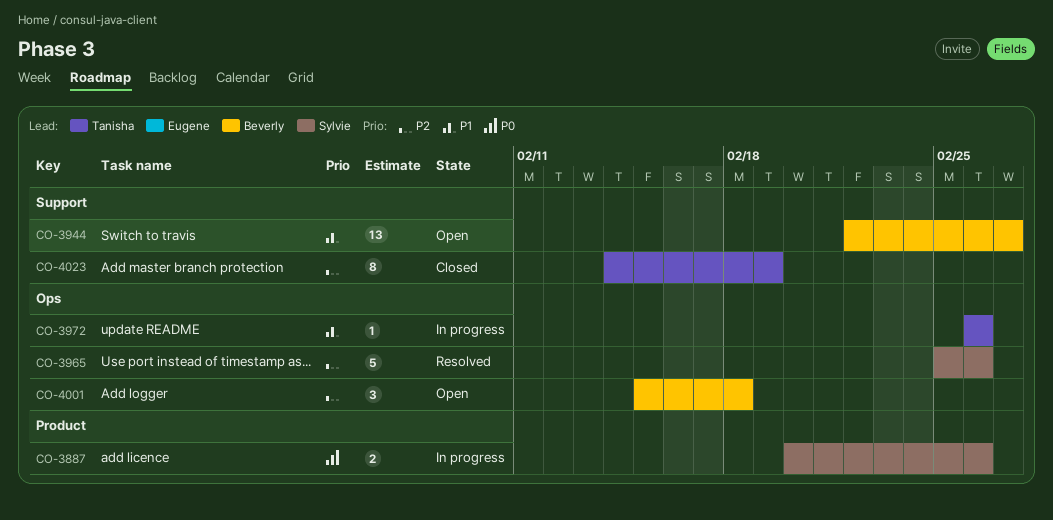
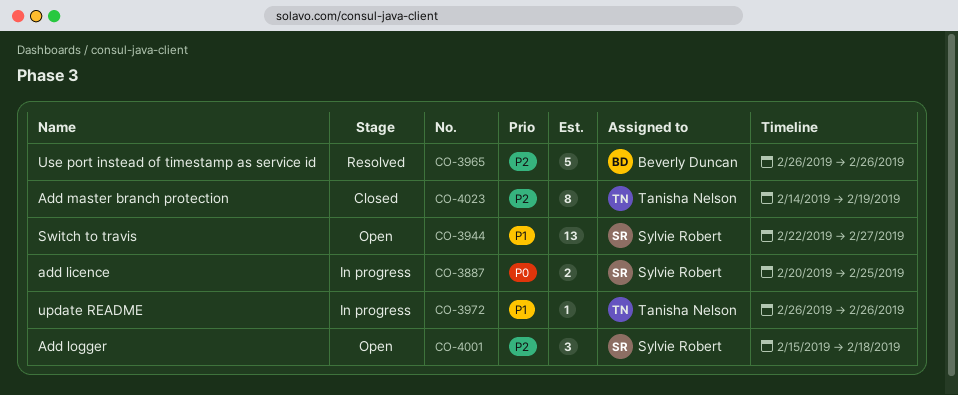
CO-3887, due: Feb 26 -> Feb 25
CO-3944, owner: Beverly Duncan -> Sylvie Robert
CO-3965, owner: Sylvie Robert -> Beverly Duncan
CO-3965, start: Feb 25 -> Feb 26
CO-4001, owner: Beverly Duncan -> Sylvie Robert

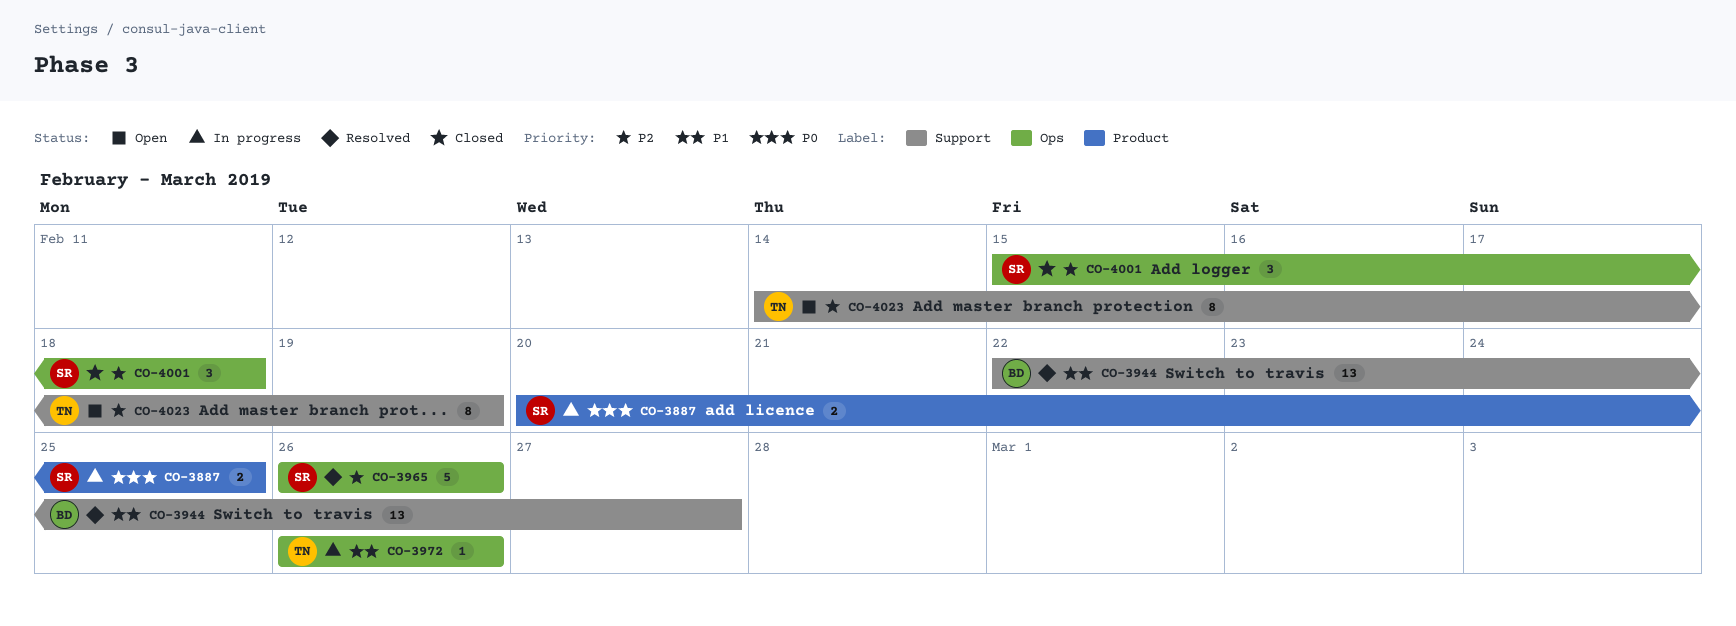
CO-3944, status: Open -> Resolved
CO-3944, owner: Sylvie Robert -> Beverly Duncan
CO-3965, owner: Beverly Duncan -> Sylvie Robert
CO-4001, status: Open -> Closed
CO-4023, status: Closed -> Open

